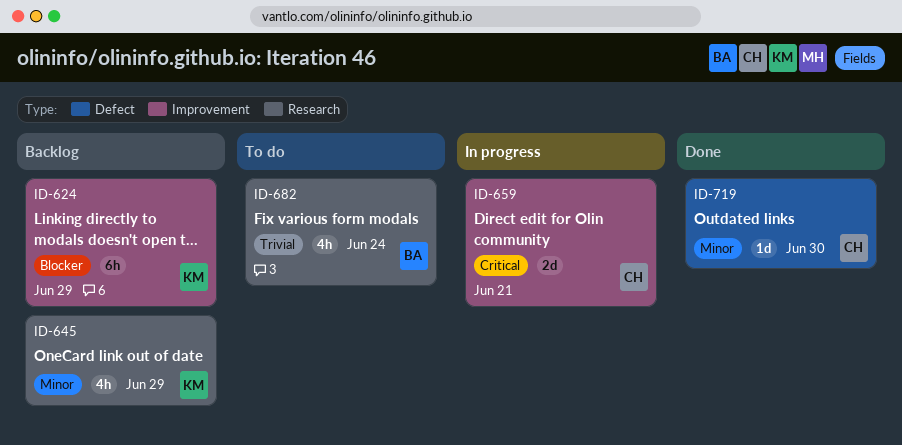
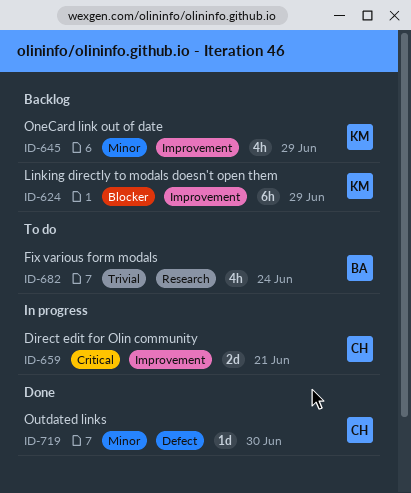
ID-645, label: Research -> Improvement

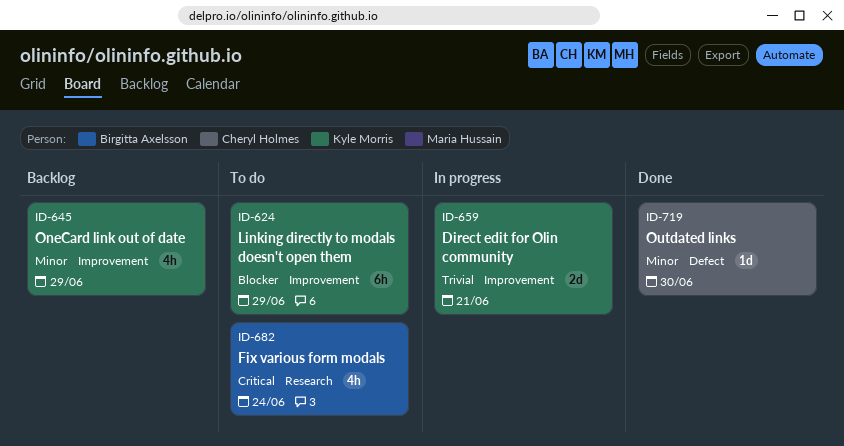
ID-624, status: Backlog -> To do
ID-659, owner: Cheryl Holmes -> Kyle Morris
ID-659, priority: Critical -> Trivial
ID-682, priority: Trivial -> Critical

